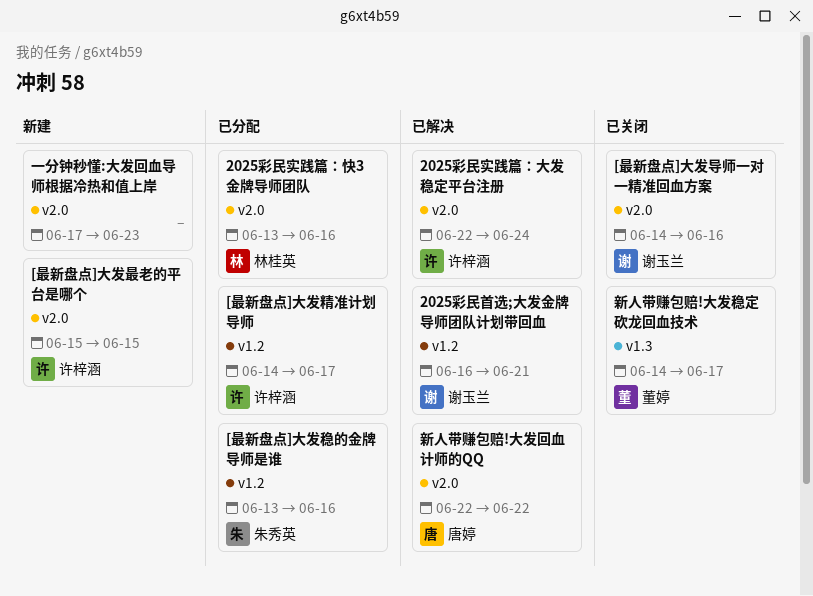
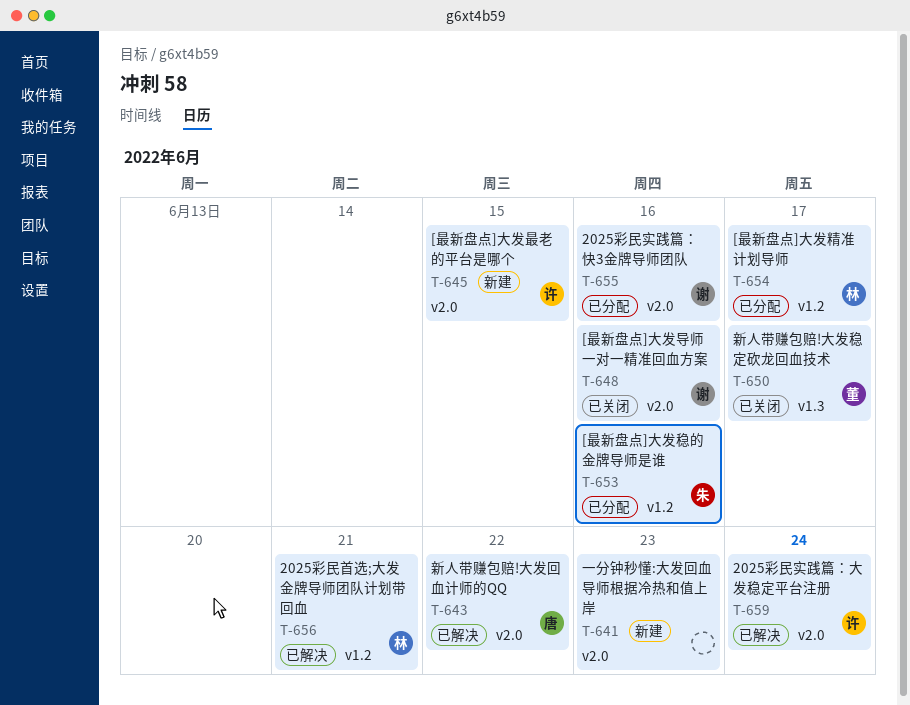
2025彩民实践篇：快3金牌导师团队, owner: 林桂英 -> 谢玉兰
2025彩民首选;大发金牌导师团队计划带回血, owner: 谢玉兰 -> 林桂英
[最新盘点]大发精准计划导师, owner: 许梓涵 -> 林桂英

